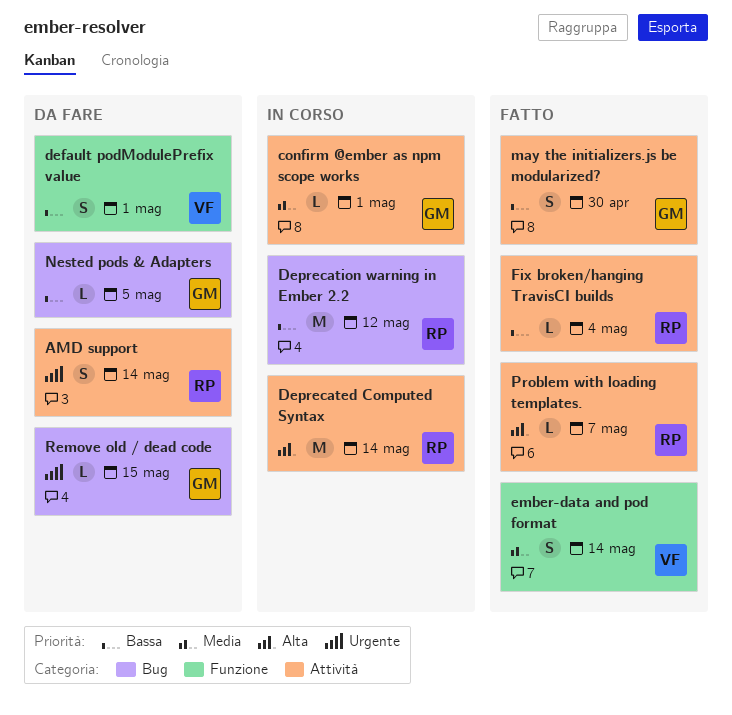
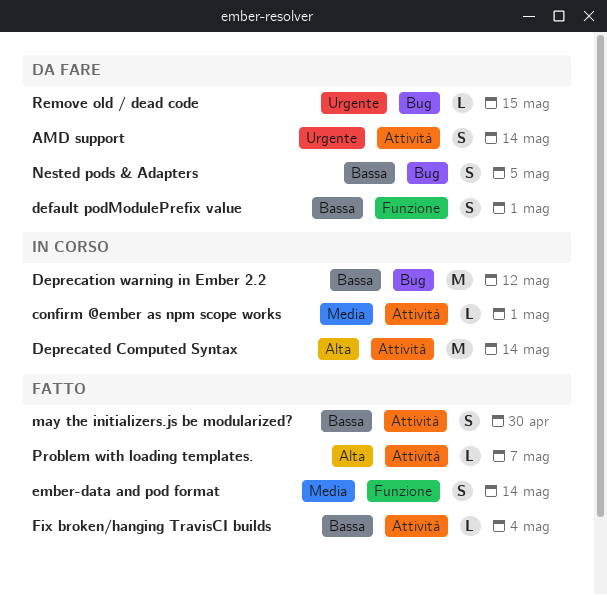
Nested pods & Adapters, estimate: L -> S

